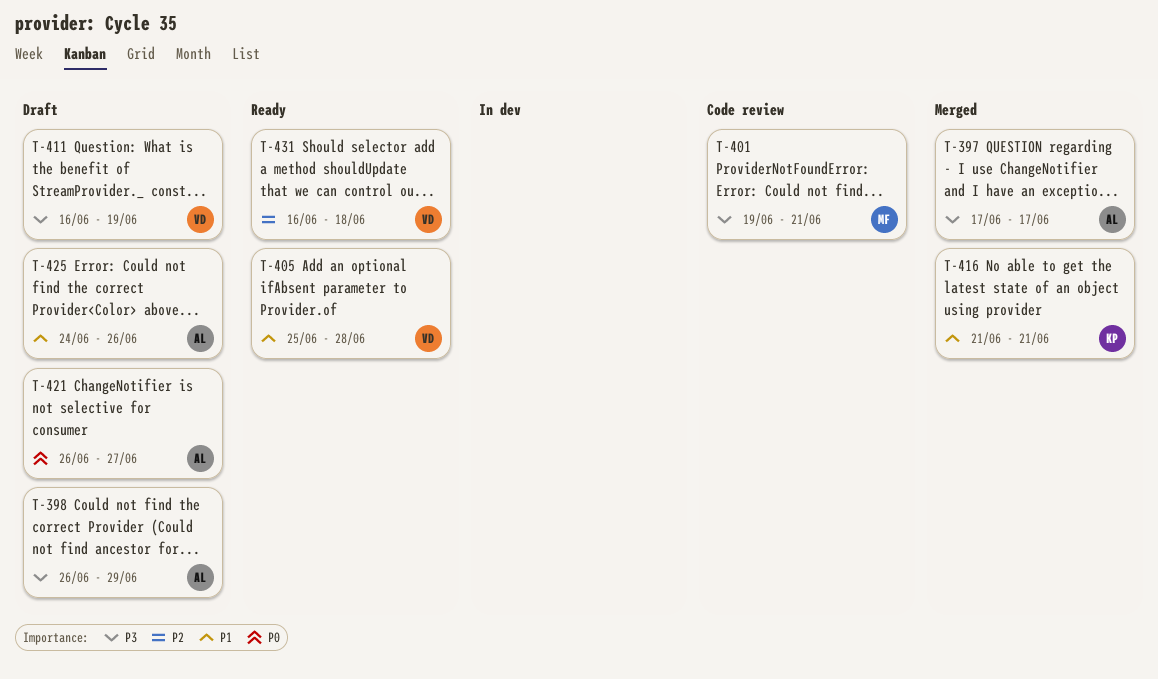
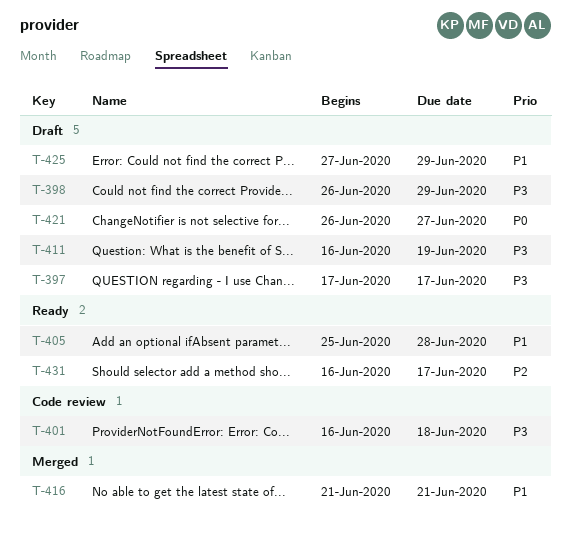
T-397, status: Merged -> Draft
T-401, start: Jun 19 -> Jun 16
T-401, due: Jun 21 -> Jun 18
T-425, start: Jun 24 -> Jun 27
T-425, due: Jun 26 -> Jun 29
T-431, due: Jun 18 -> Jun 17

